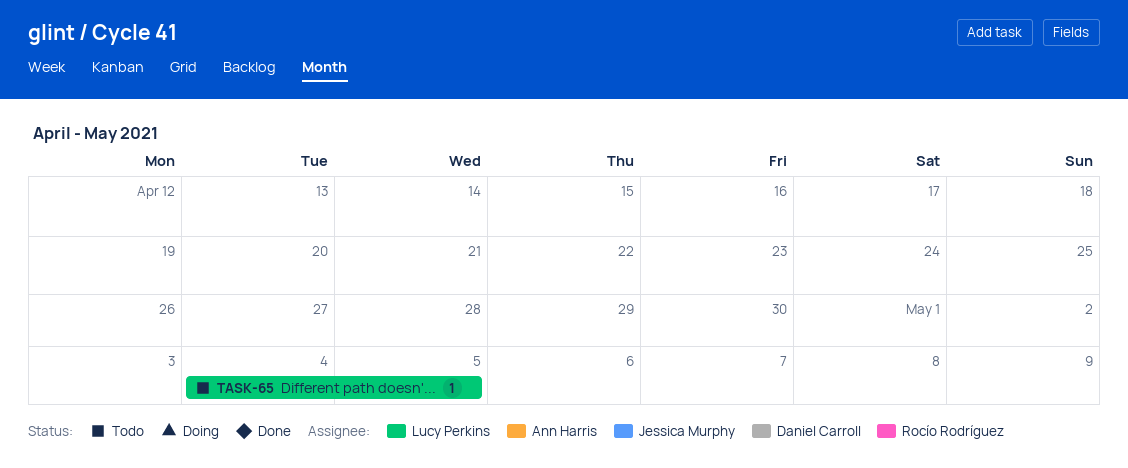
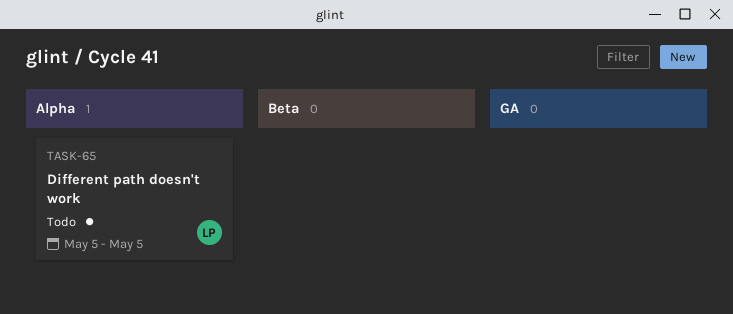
TASK-65, start: May 4 -> May 5

